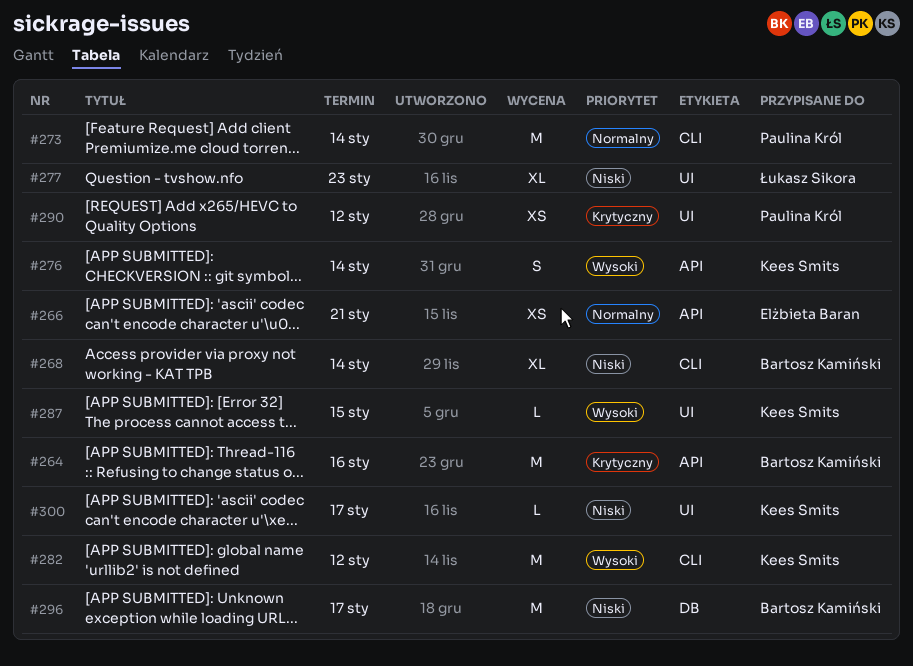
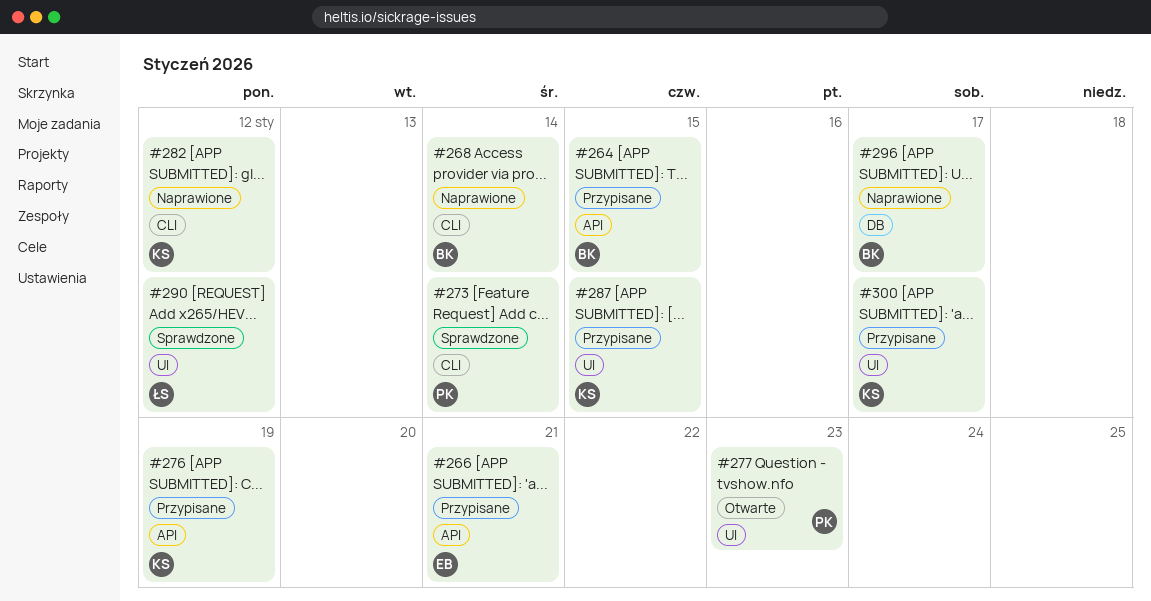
#264, due: Jan 16 -> Jan 15
#276, due: Jan 14 -> Jan 19
#277, owner: Łukasz Sikora -> Paulina Król
#290, owner: Paulina Król -> Łukasz Sikora

